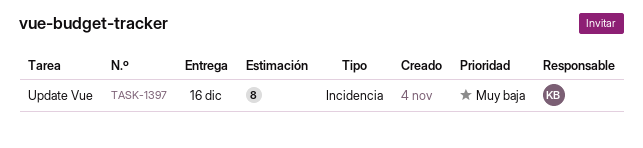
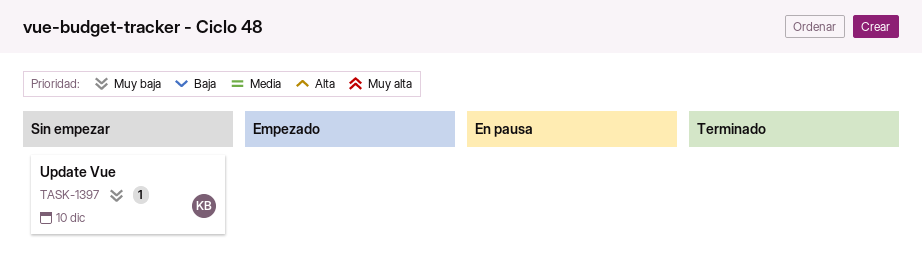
TASK-1397, estimate: 8 -> 1
TASK-1397, due: Dec 16 -> Dec 10

